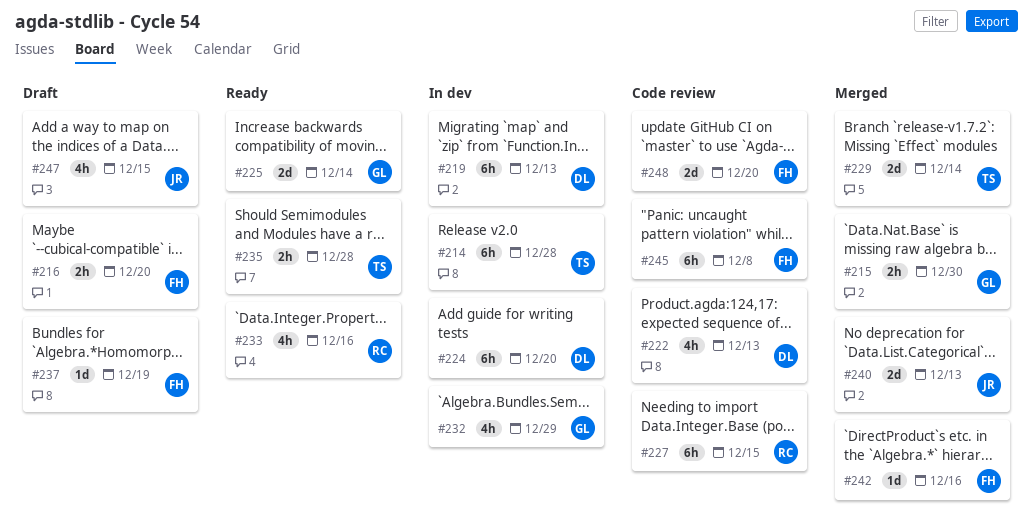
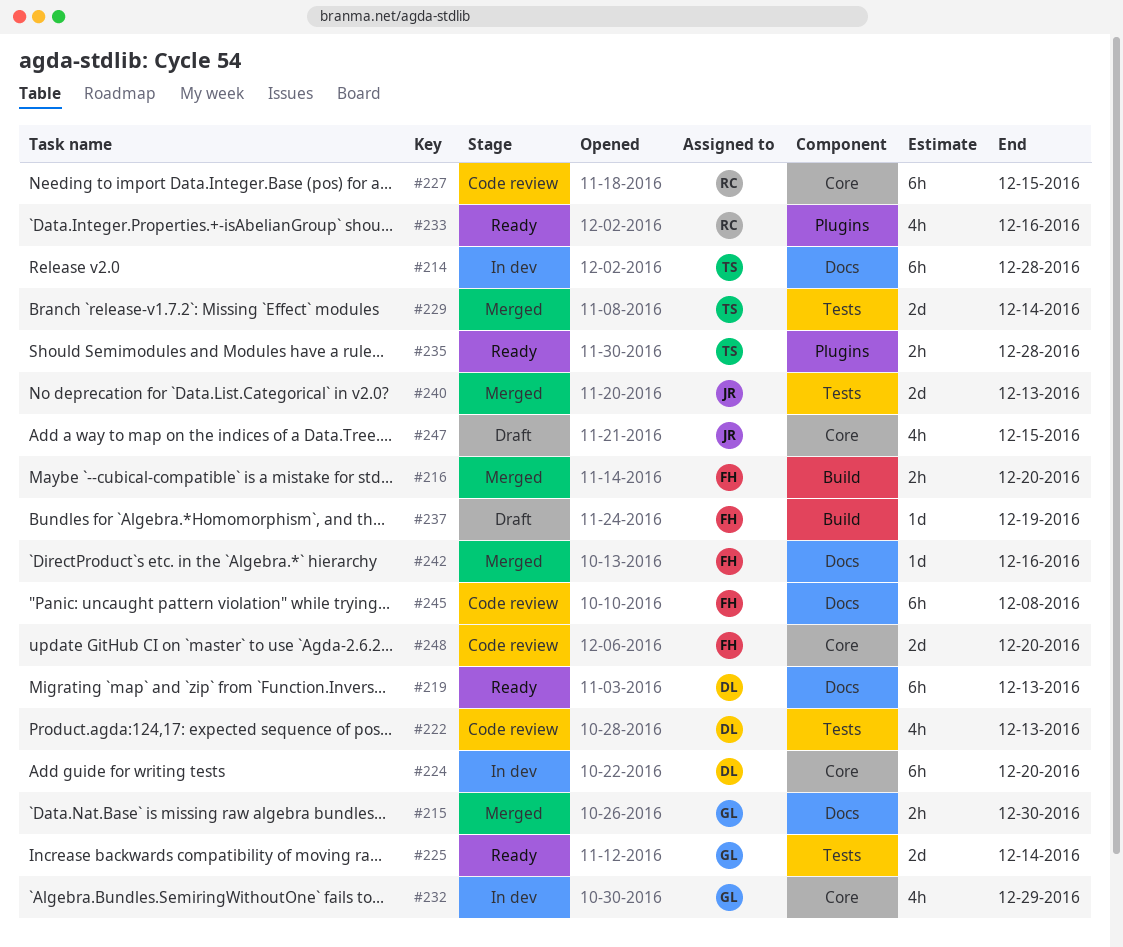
#216, status: Draft -> Merged
#219, status: In dev -> Ready

